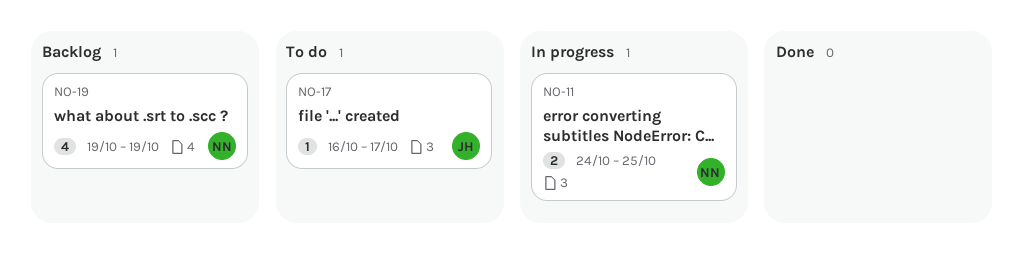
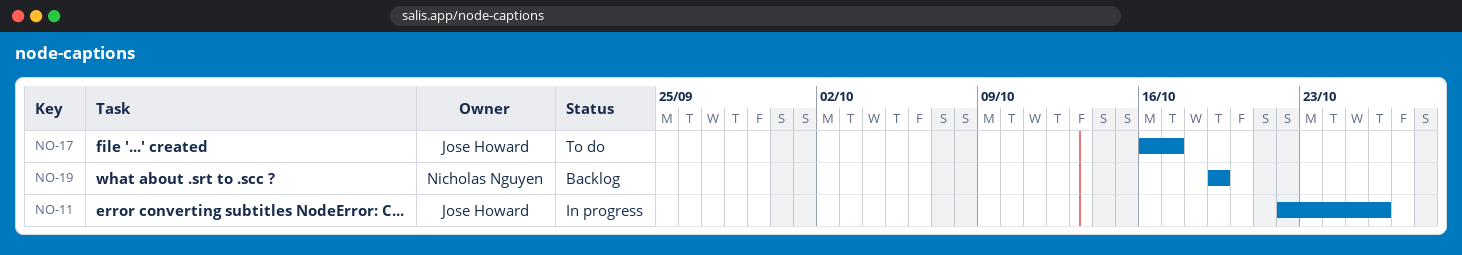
NO-11, owner: Nicholas Nguyen -> Jose Howard
NO-11, start: Oct 24 -> Oct 22
NO-11, due: Oct 25 -> Oct 26

